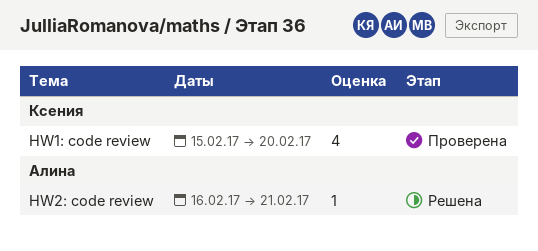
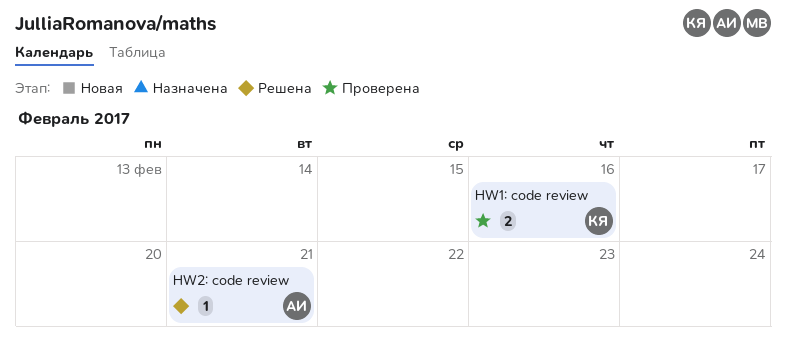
HW1: code review, estimate: 4 -> 2
HW1: code review, due: Feb 20 -> Feb 16

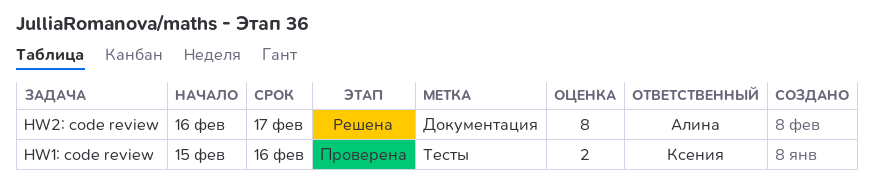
HW2: code review, estimate: 1 -> 8
HW2: code review, due: Feb 21 -> Feb 17

